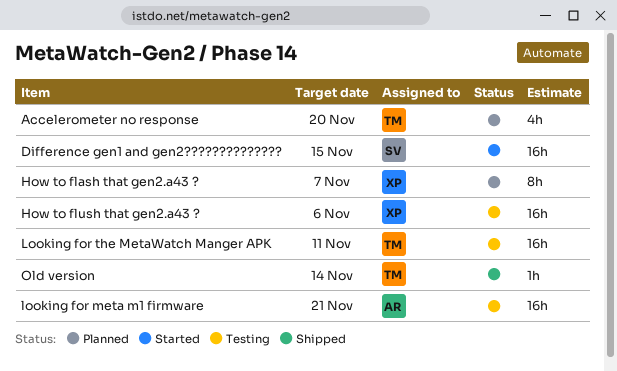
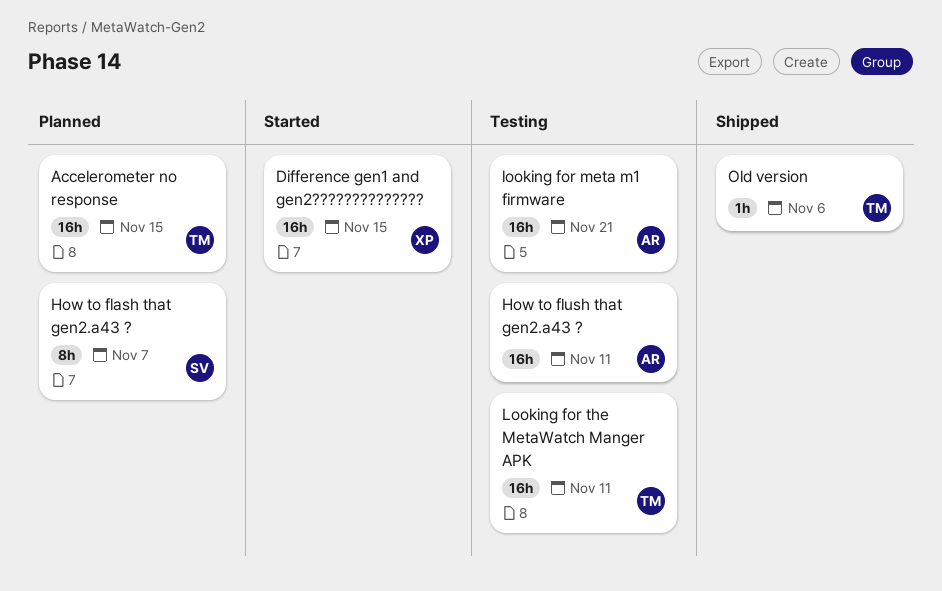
Accelerometer no response, estimate: 4h -> 16h
Accelerometer no response, due: Nov 20 -> Nov 15
Difference gen1 and gen2??????????????, owner: SV -> XP
How to flash that gen2.a43 ?, owner: XP -> SV
How to flush that gen2.a43 ?, owner: XP -> AR
How to flush that gen2.a43 ?, due: Nov 6 -> Nov 11
Old version, due: Nov 14 -> Nov 6

